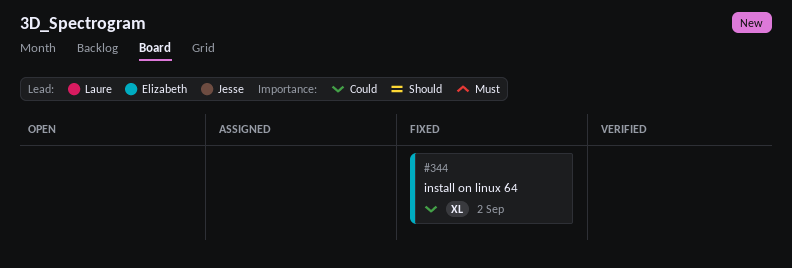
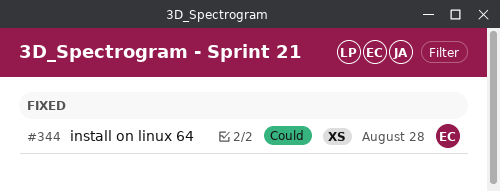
#344, estimate: XL -> XS
#344, due: Sep 2 -> Aug 28

